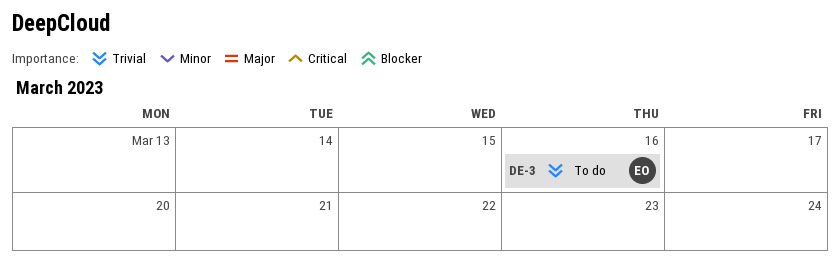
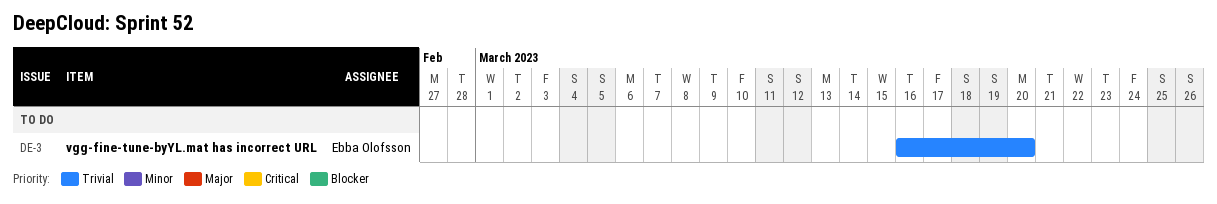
DE-3, due: Mar 16 -> Mar 20

